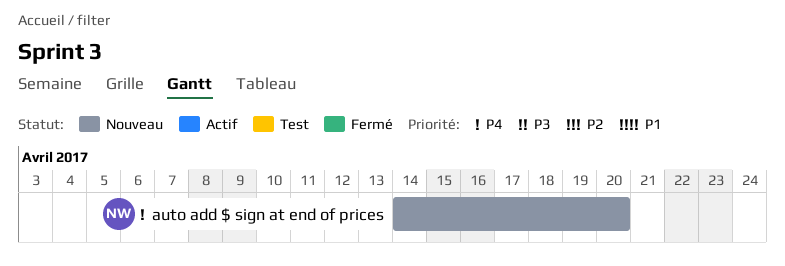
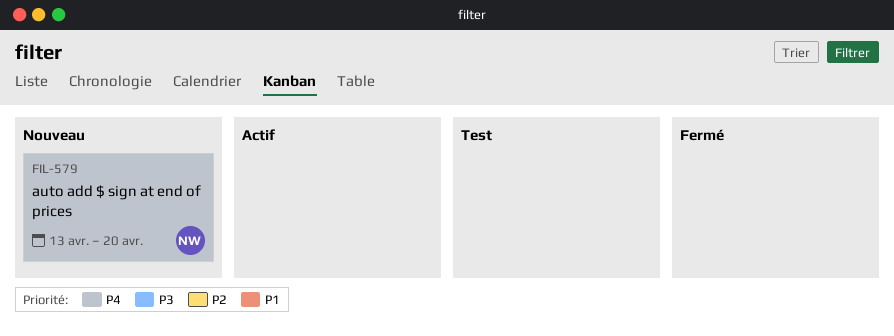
auto add $ sign at end of prices, start: Apr 14 -> Apr 13

